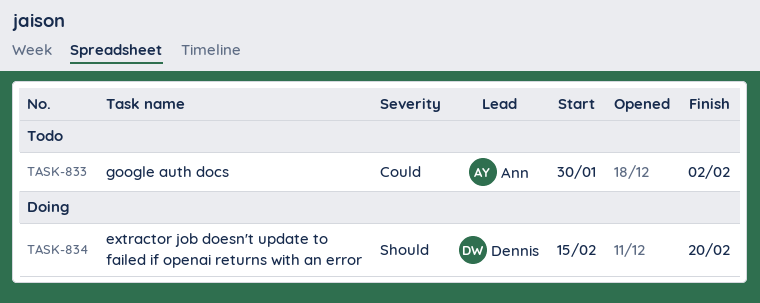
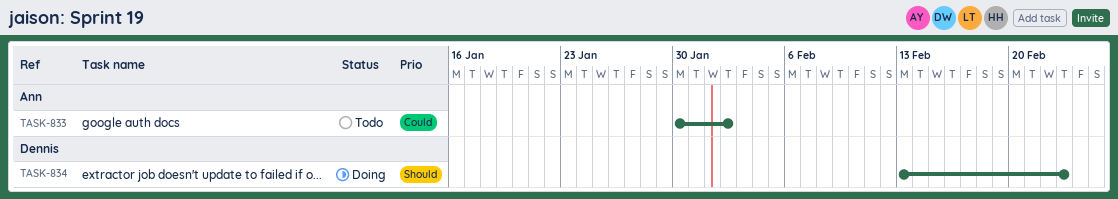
TASK-834, start: Feb 15 -> Feb 13
TASK-834, due: Feb 20 -> Feb 23

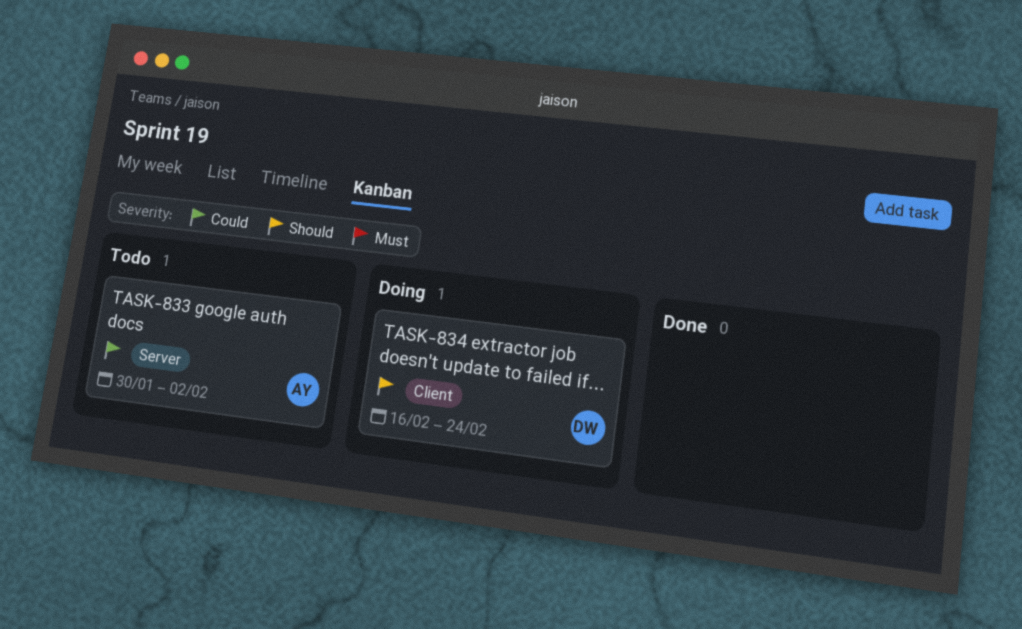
TASK-834, start: Feb 13 -> Feb 16
TASK-834, due: Feb 23 -> Feb 24

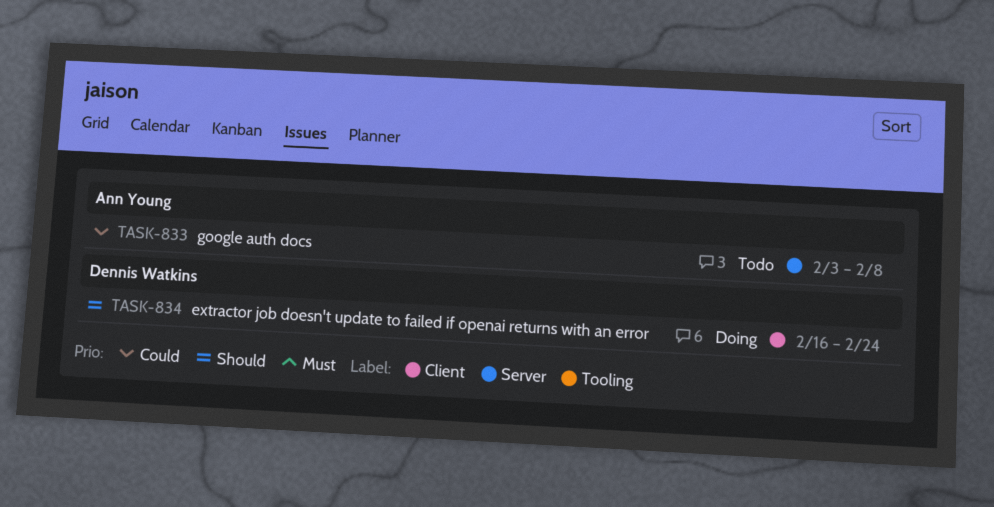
TASK-833, start: Jan 30 -> Feb 3
TASK-833, due: Feb 2 -> Feb 8

